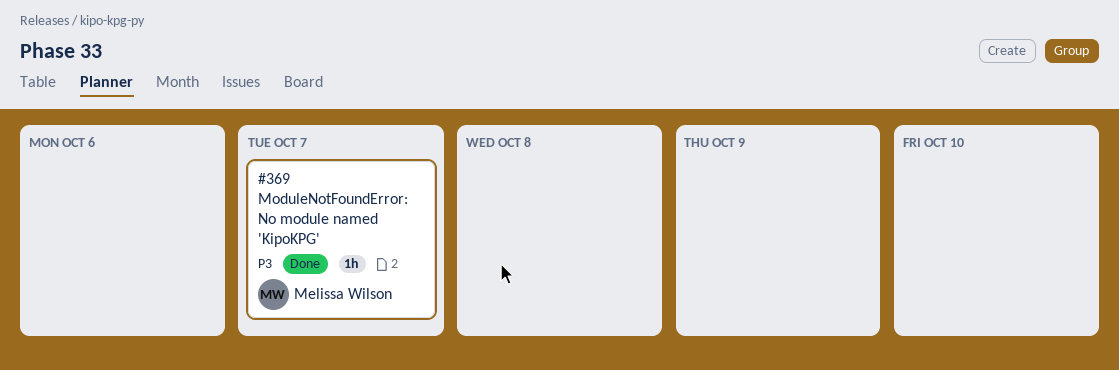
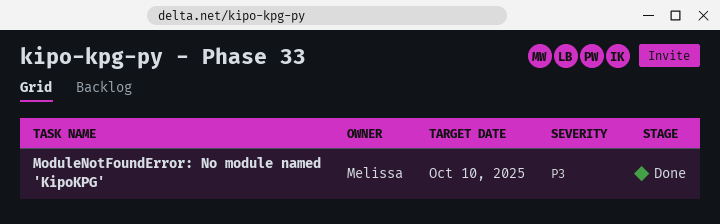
ModuleNotFoundError: No module named 'KipoKPG', due: Oct 7 -> Oct 10

